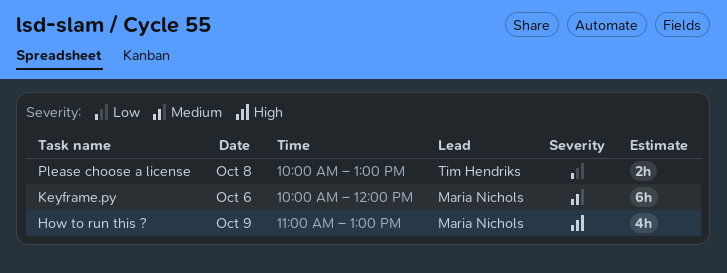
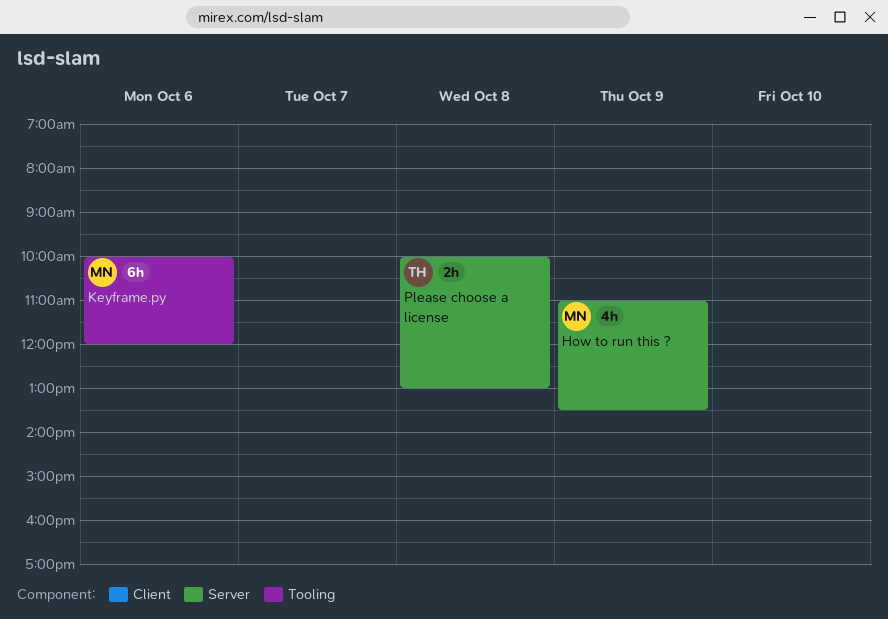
How to run this ?, ends: 13:00 -> 13:30

